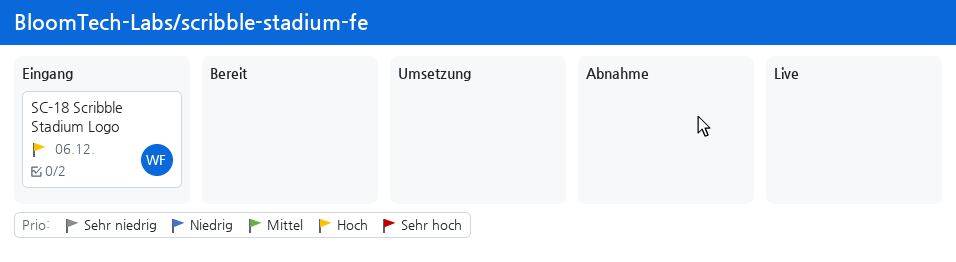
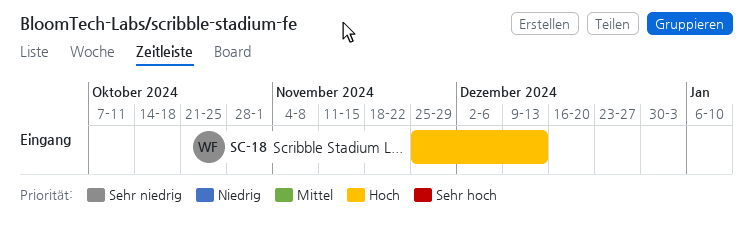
SC-18, due: Dec 6 -> Dec 13

